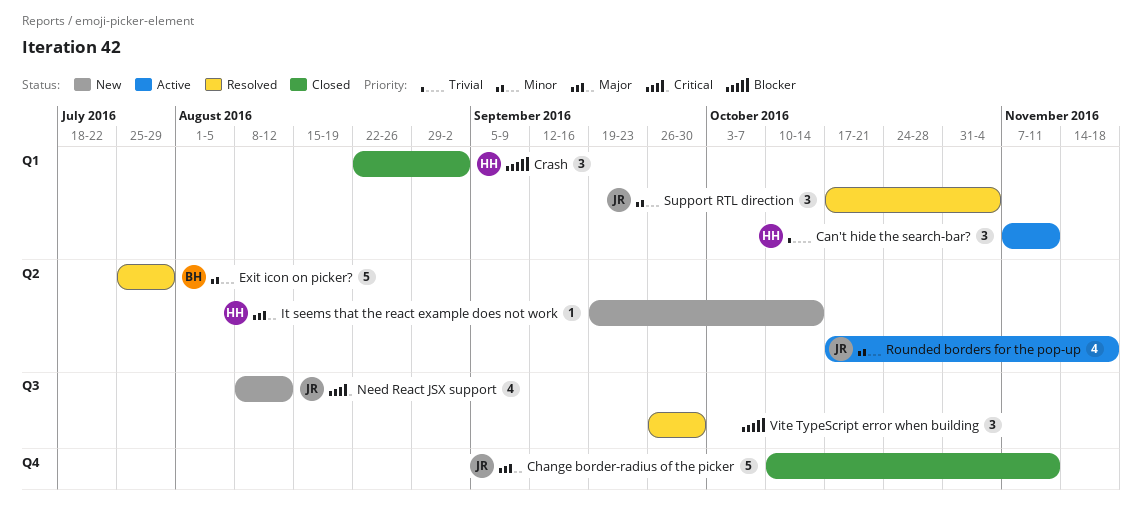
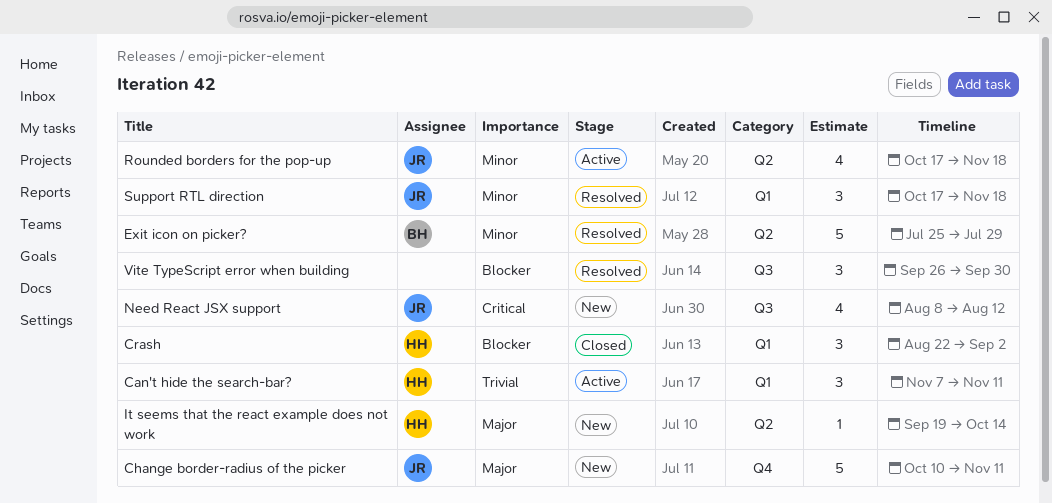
Change border-radius of the picker, status: Closed -> New
Support RTL direction, due: Nov 4 -> Nov 18

